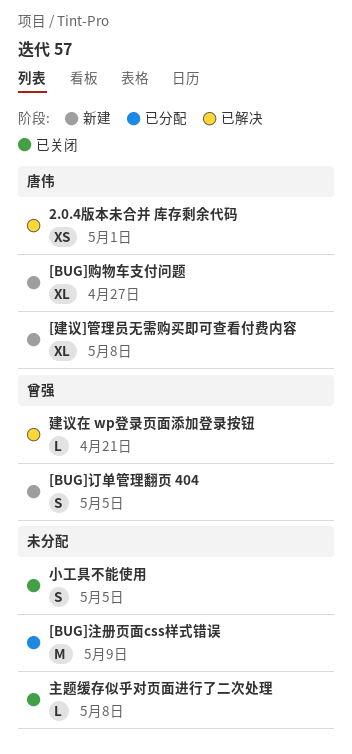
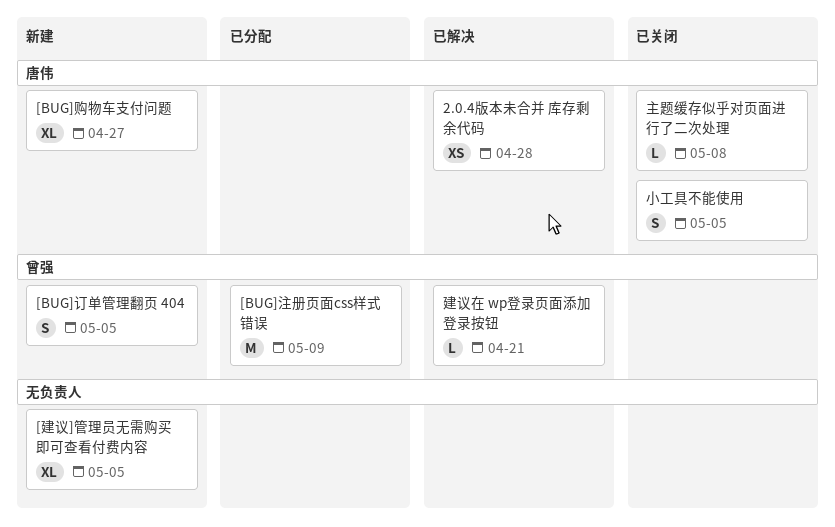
2.0.4版本未合并 库存剩余代码, due: May 1 -> Apr 28
[BUG]注册页面css样式错误, owner: none -> 曾强
[建议]管理员无需购买即可查看付费内容, owner: 唐伟 -> none
[建议]管理员无需购买即可查看付费内容, due: May 8 -> May 5
主题缓存似乎对页面进行了二次处理, owner: none -> 唐伟
小工具不能使用, owner: none -> 唐伟

